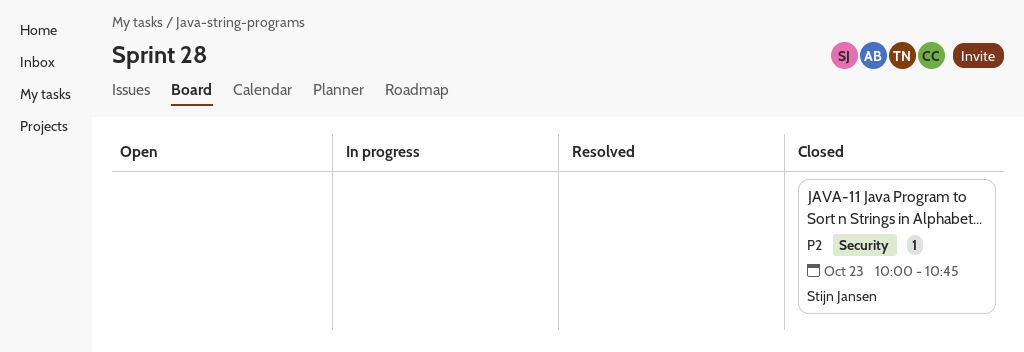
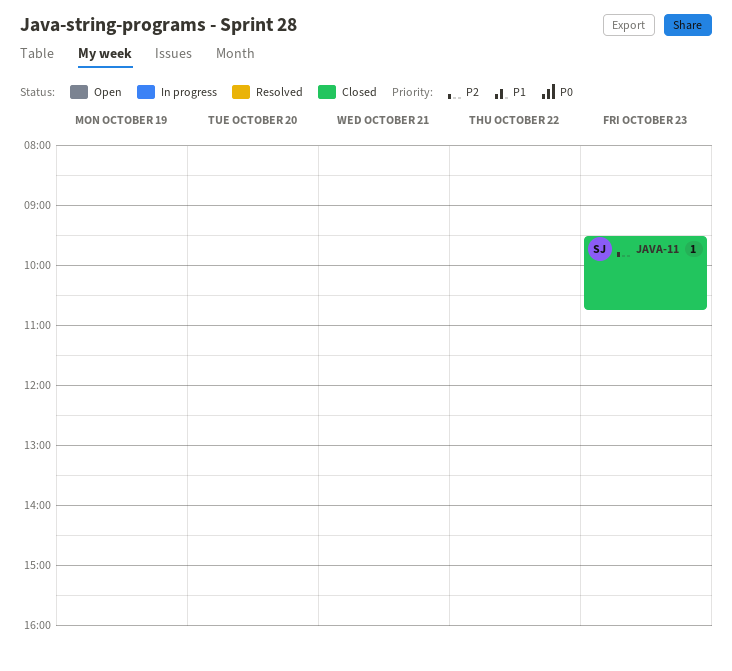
JAVA-11, begins: 10:00 -> 09:30

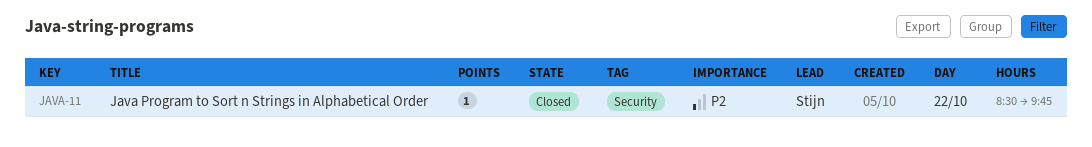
JAVA-11, day: Oct 23 -> Oct 22
JAVA-11, begins: 09:30 -> 08:30
JAVA-11, ends: 10:45 -> 09:45

